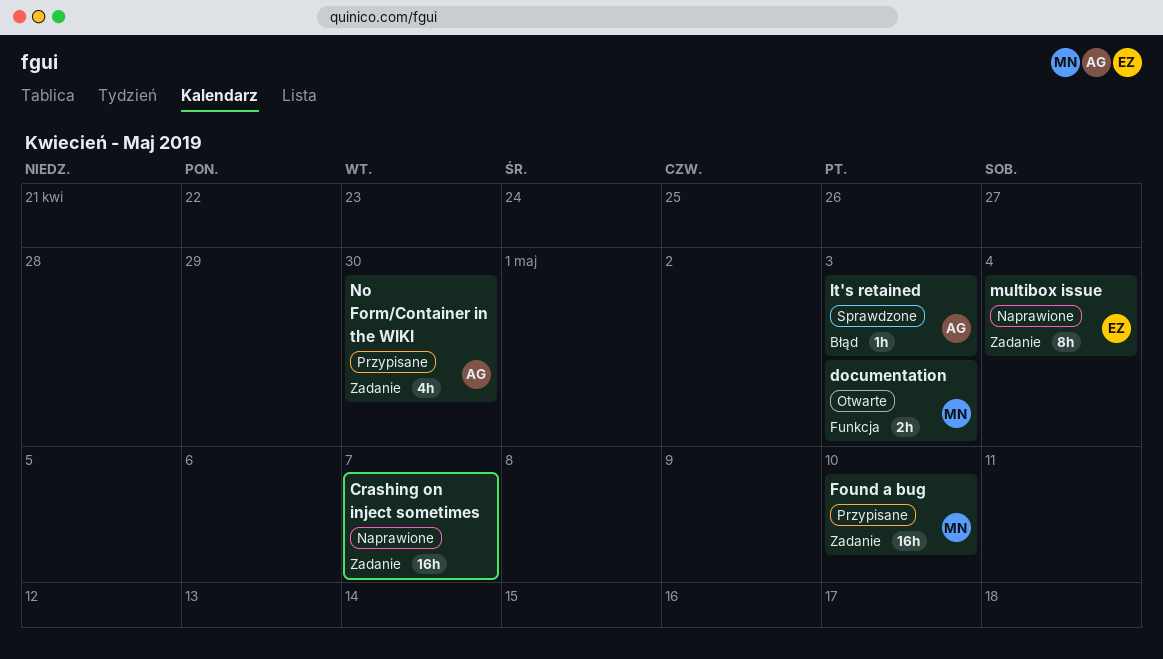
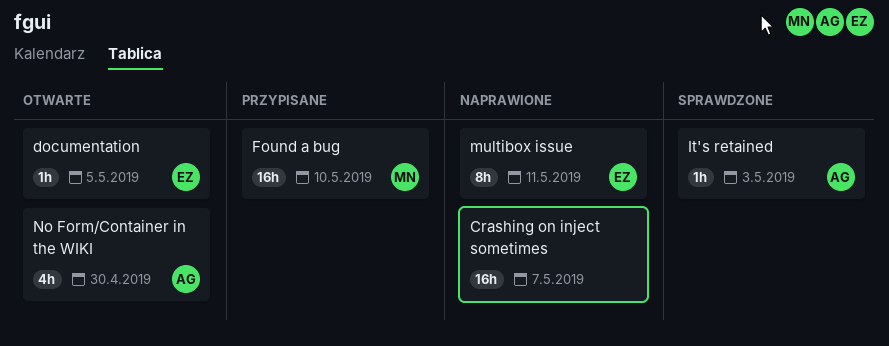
documentation, owner: MN -> EZ
documentation, estimate: 2h -> 1h
documentation, due: May 3 -> May 5
multibox issue, due: May 4 -> May 11
No Form/Container in the WIKI, status: Przypisane -> Otwarte

